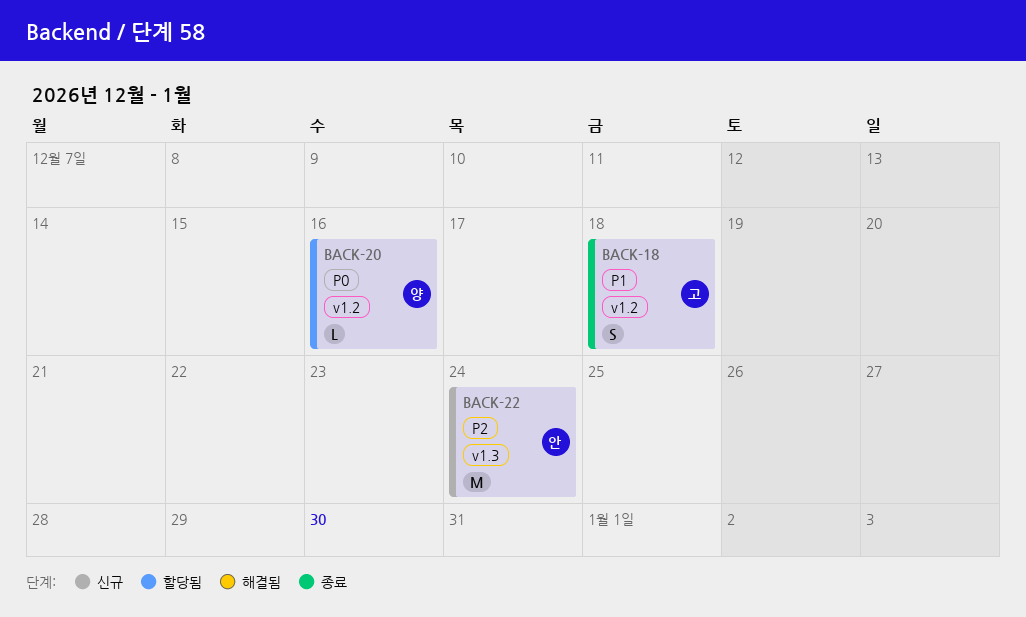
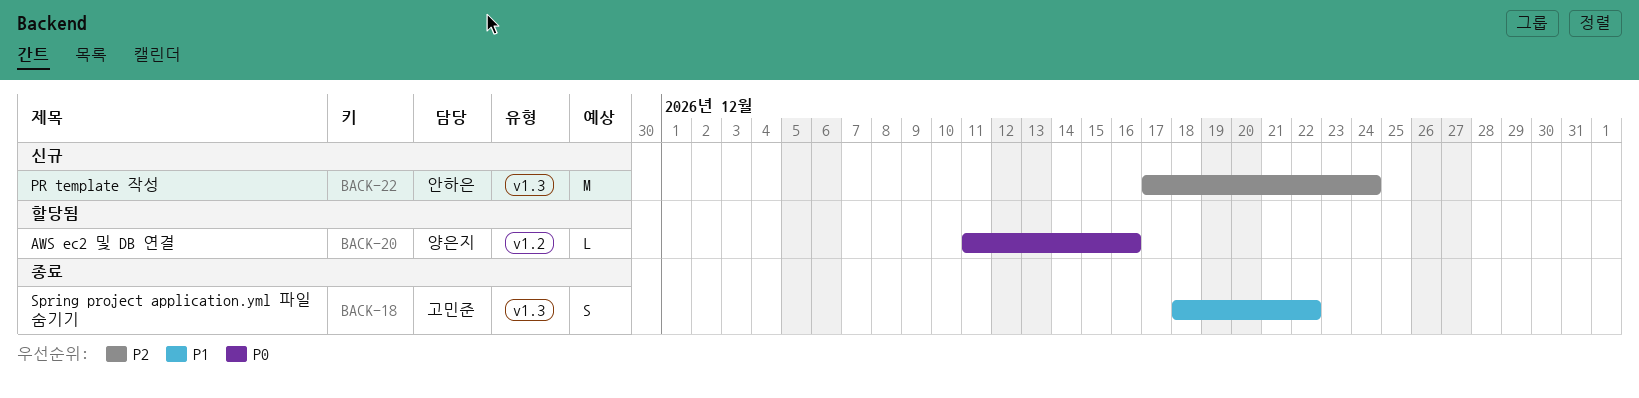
BACK-18, label: v1.2 -> v1.3
BACK-18, due: Dec 18 -> Dec 22

